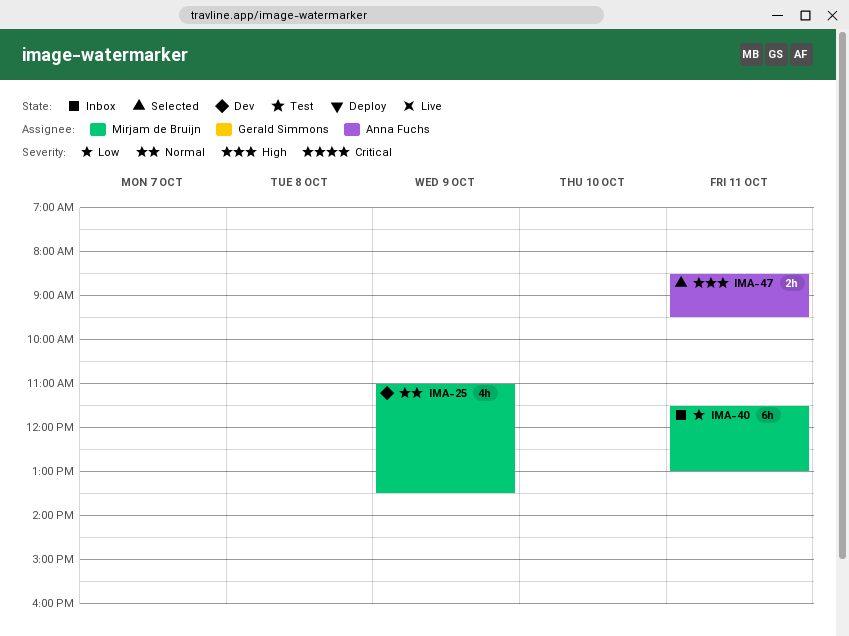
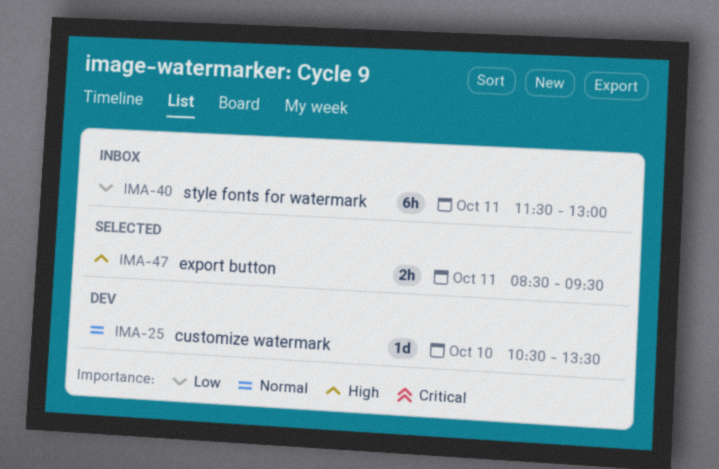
IMA-25, estimate: 4h -> 1d
IMA-25, day: Oct 9 -> Oct 10
IMA-25, begins: 11:00 -> 10:30

